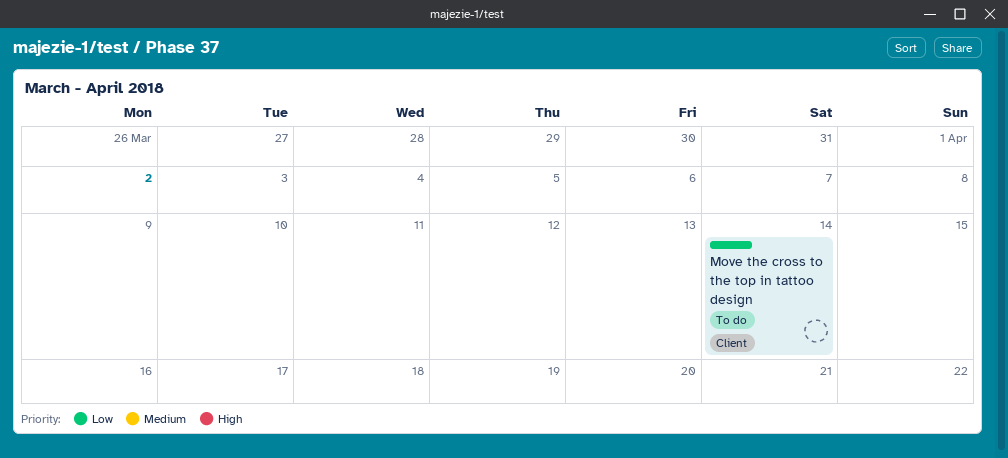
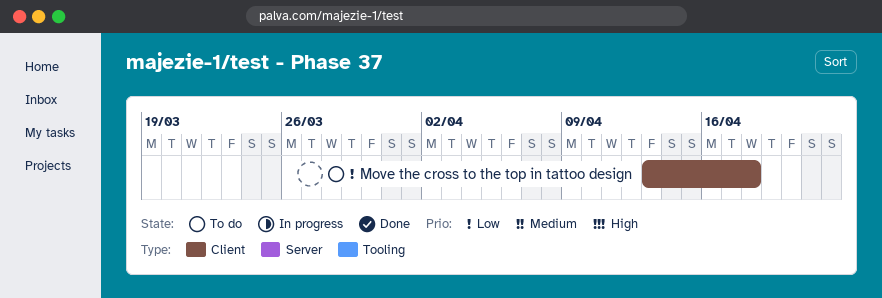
Move the cross to the top in tattoo design, due: Apr 14 -> Apr 18

